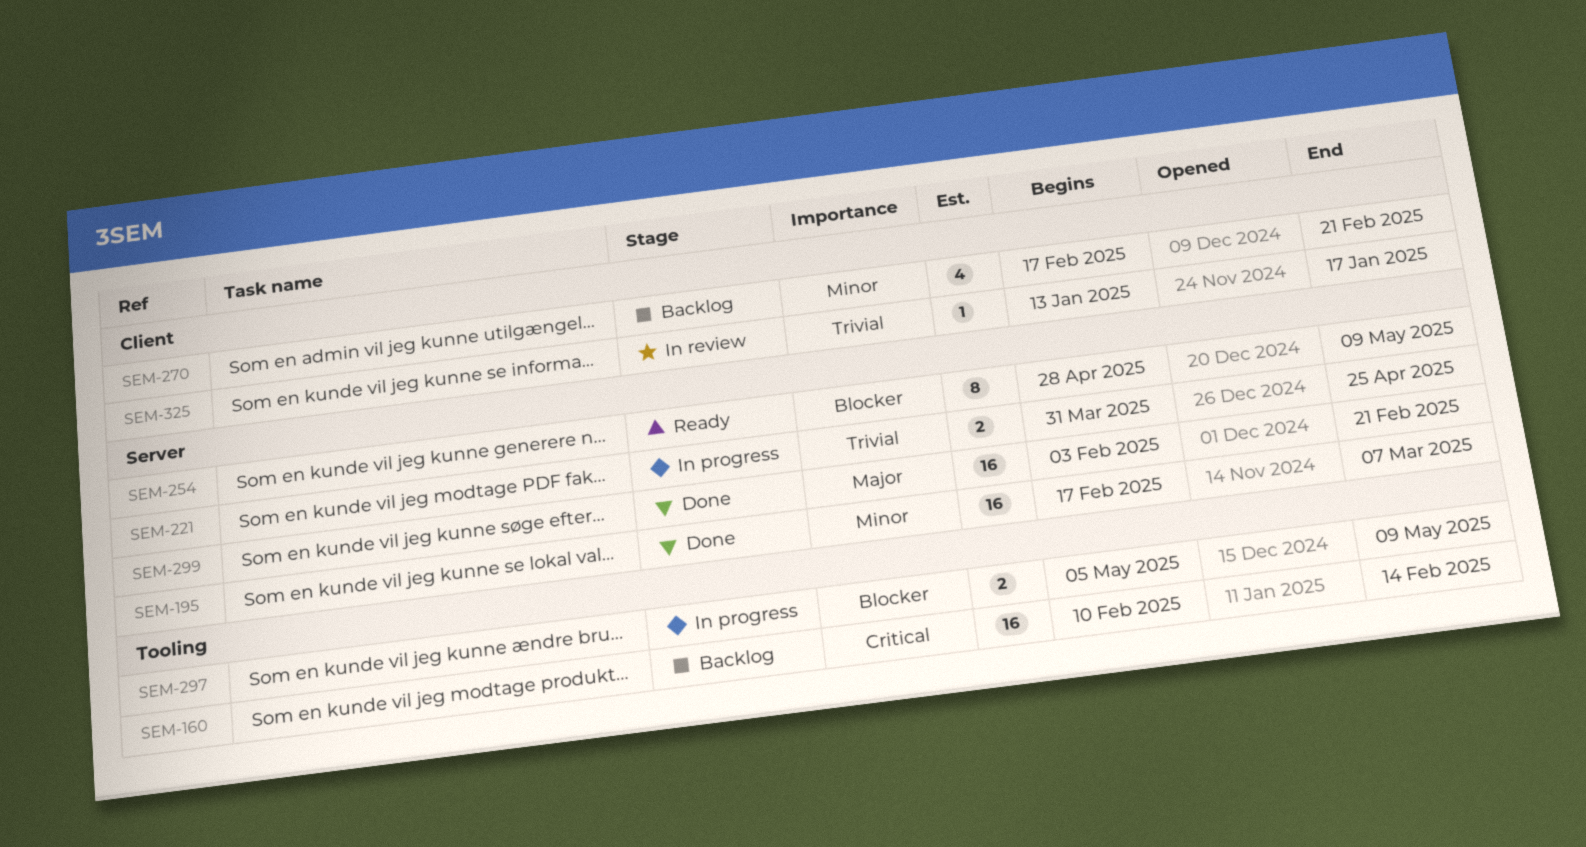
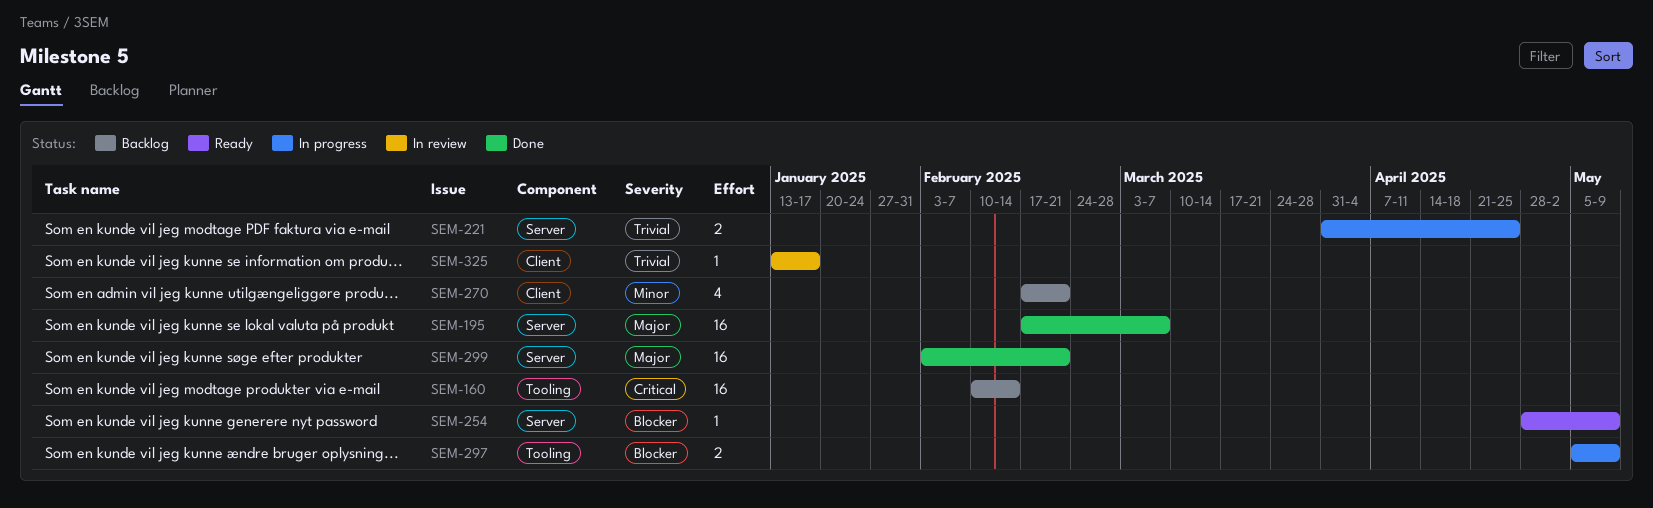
SEM-195, priority: Minor -> Major
SEM-254, estimate: 8 -> 1

